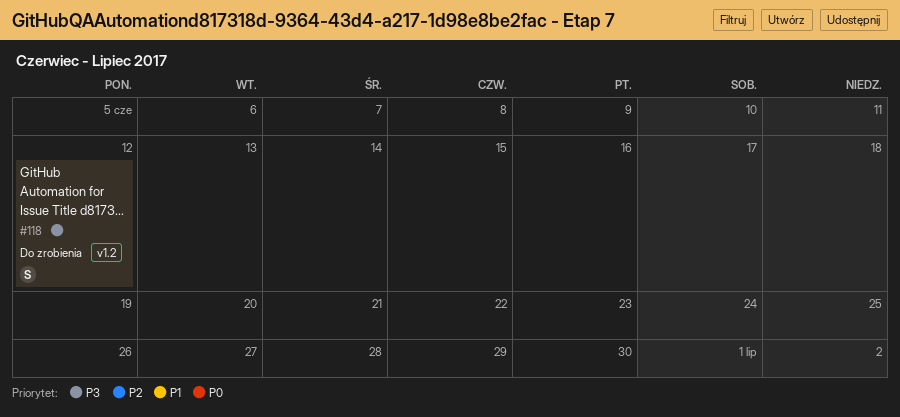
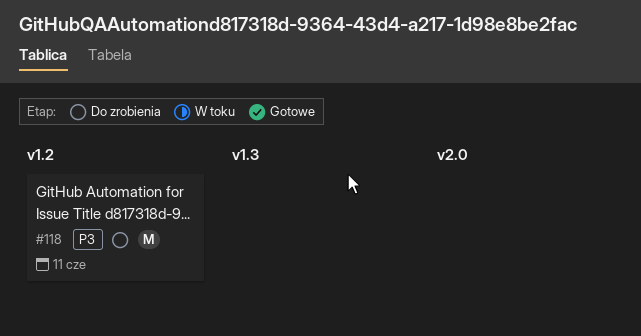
#118, estimate: S -> M
#118, due: Jun 12 -> Jun 11

